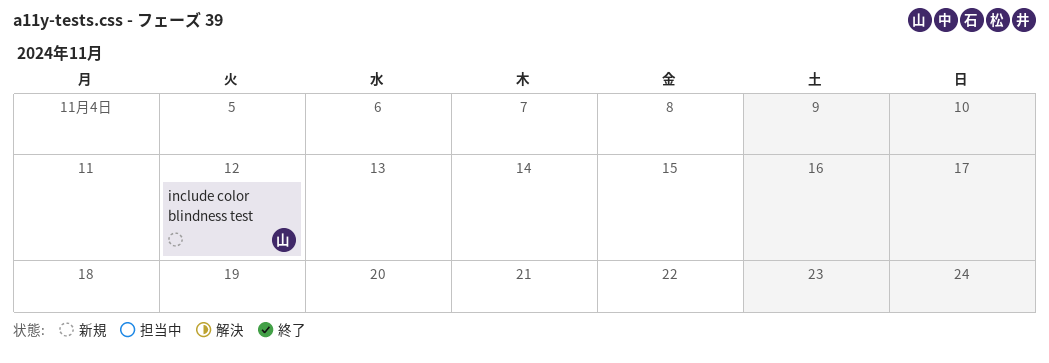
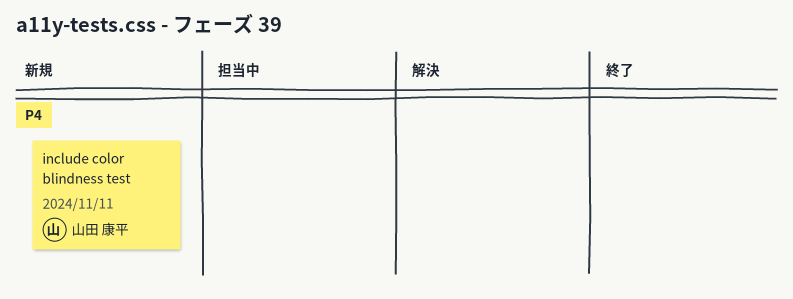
include color blindness test, due: Nov 12 -> Nov 11

